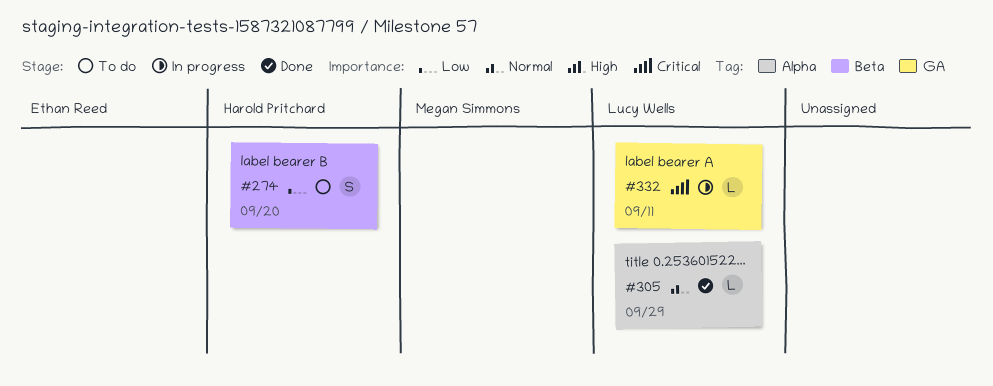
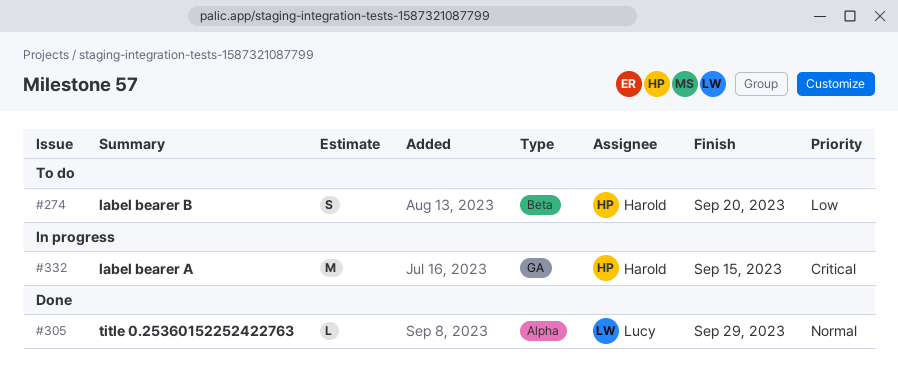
#332, owner: Lucy Wells -> Harold Pritchard
#332, estimate: L -> M
#332, due: Sep 11 -> Sep 15

